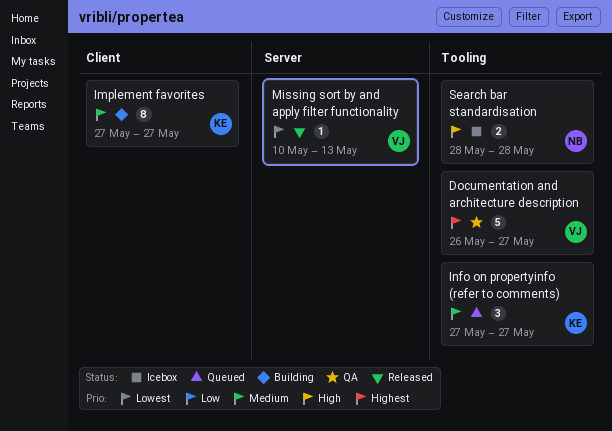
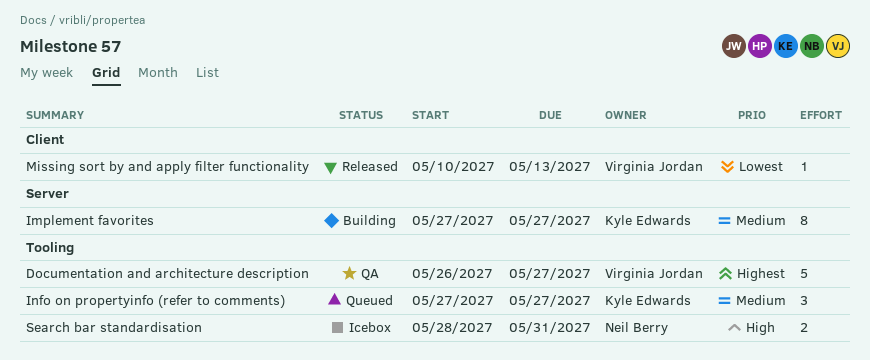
Implement favorites, label: Client -> Server
Missing sort by and apply filter functionality, label: Server -> Client
Search bar standardisation, due: May 28 -> May 31

